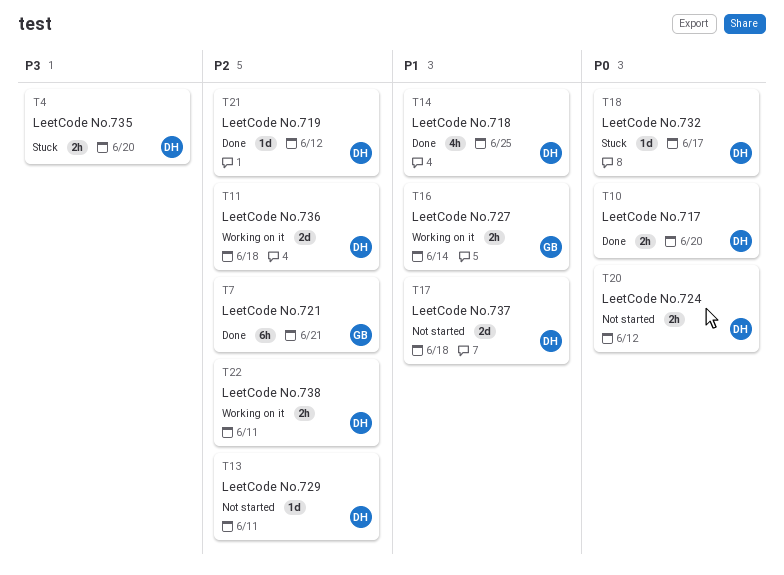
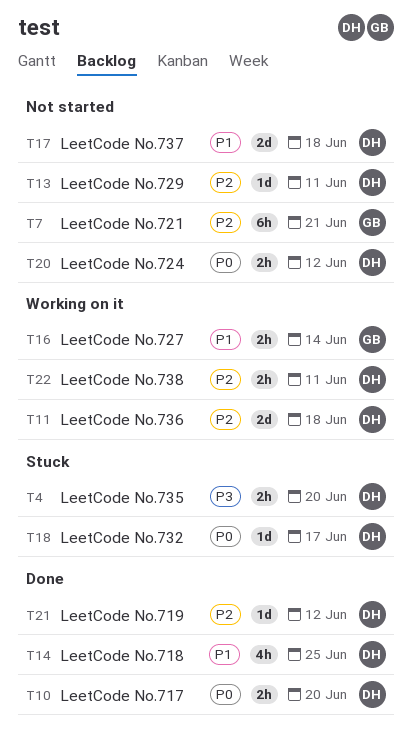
T7, status: Done -> Not started

